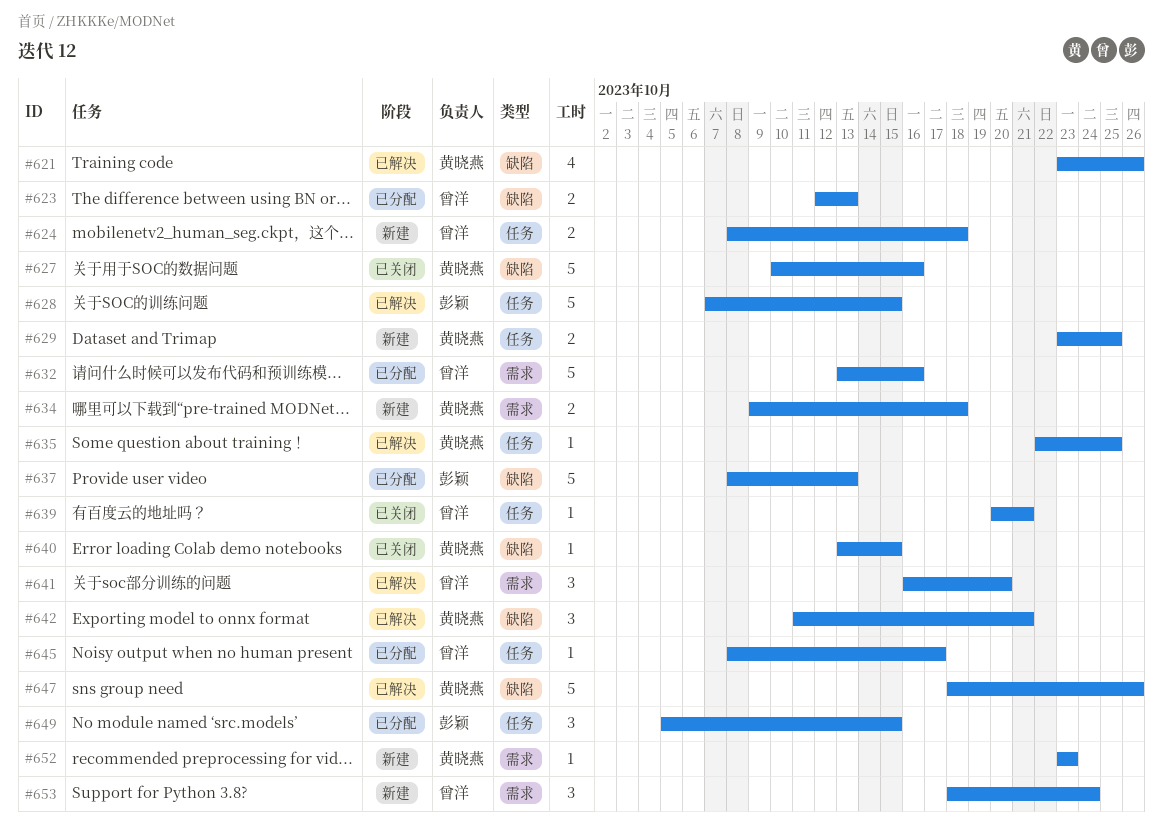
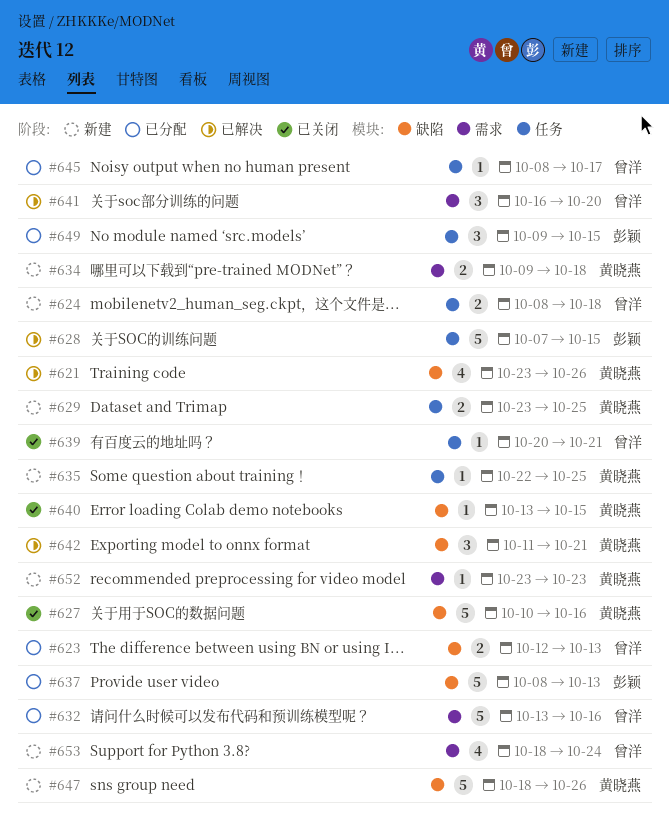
#635, status: 已解决 -> 新建
#647, status: 已解决 -> 新建
#649, start: Oct 5 -> Oct 9
#653, estimate: 3 -> 4

